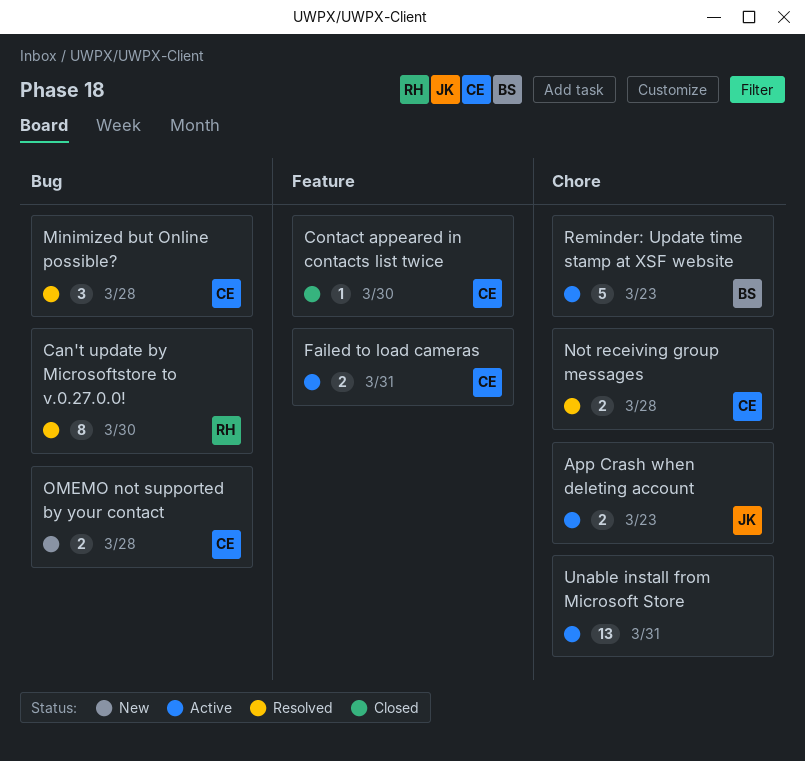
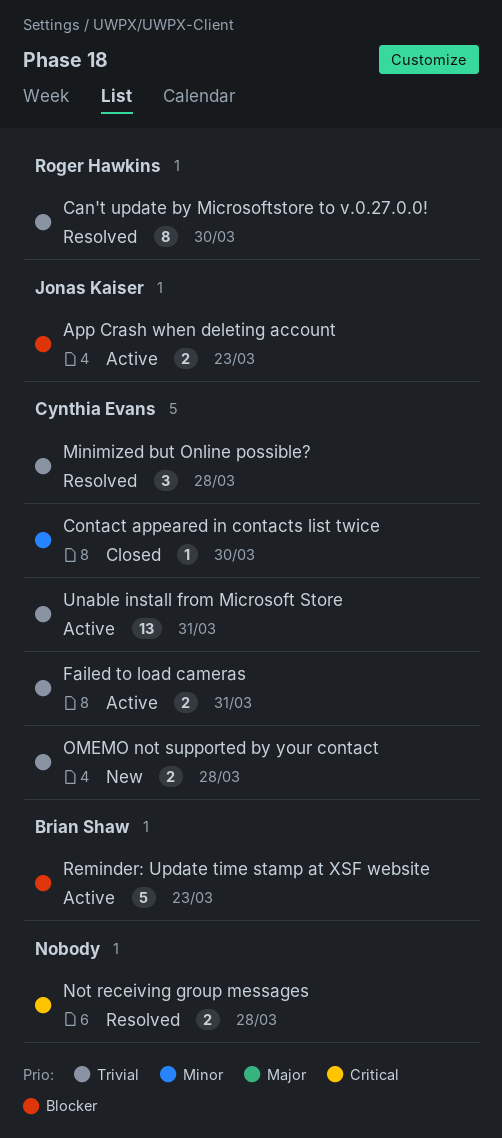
Not receiving group messages, owner: Cynthia Evans -> none
Unable install from Microsoft Store, owner: none -> Cynthia Evans

